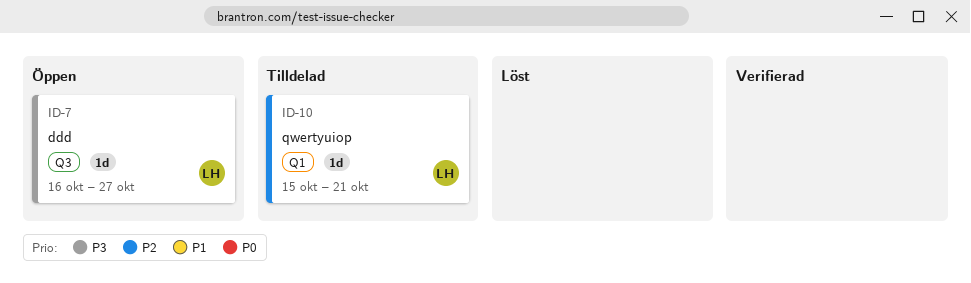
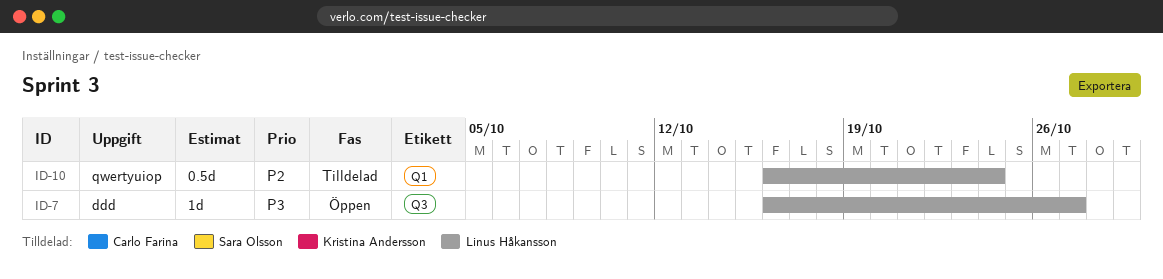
ID-10, estimate: 1d -> 0.5d
ID-10, start: Oct 15 -> Oct 16
ID-10, due: Oct 21 -> Oct 24

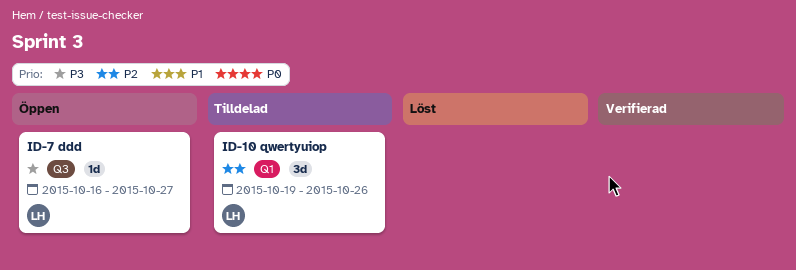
ID-10, estimate: 0.5d -> 3d
ID-10, start: Oct 16 -> Oct 19
ID-10, due: Oct 24 -> Oct 26

